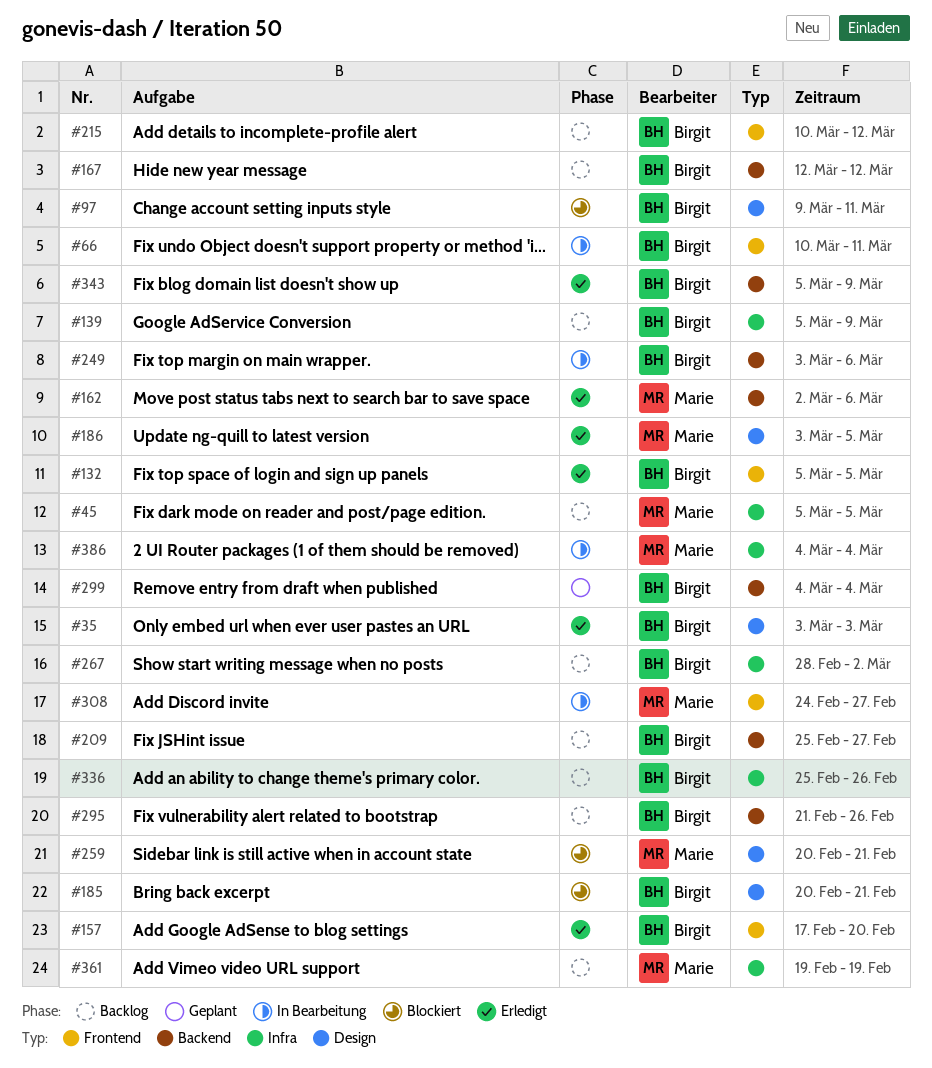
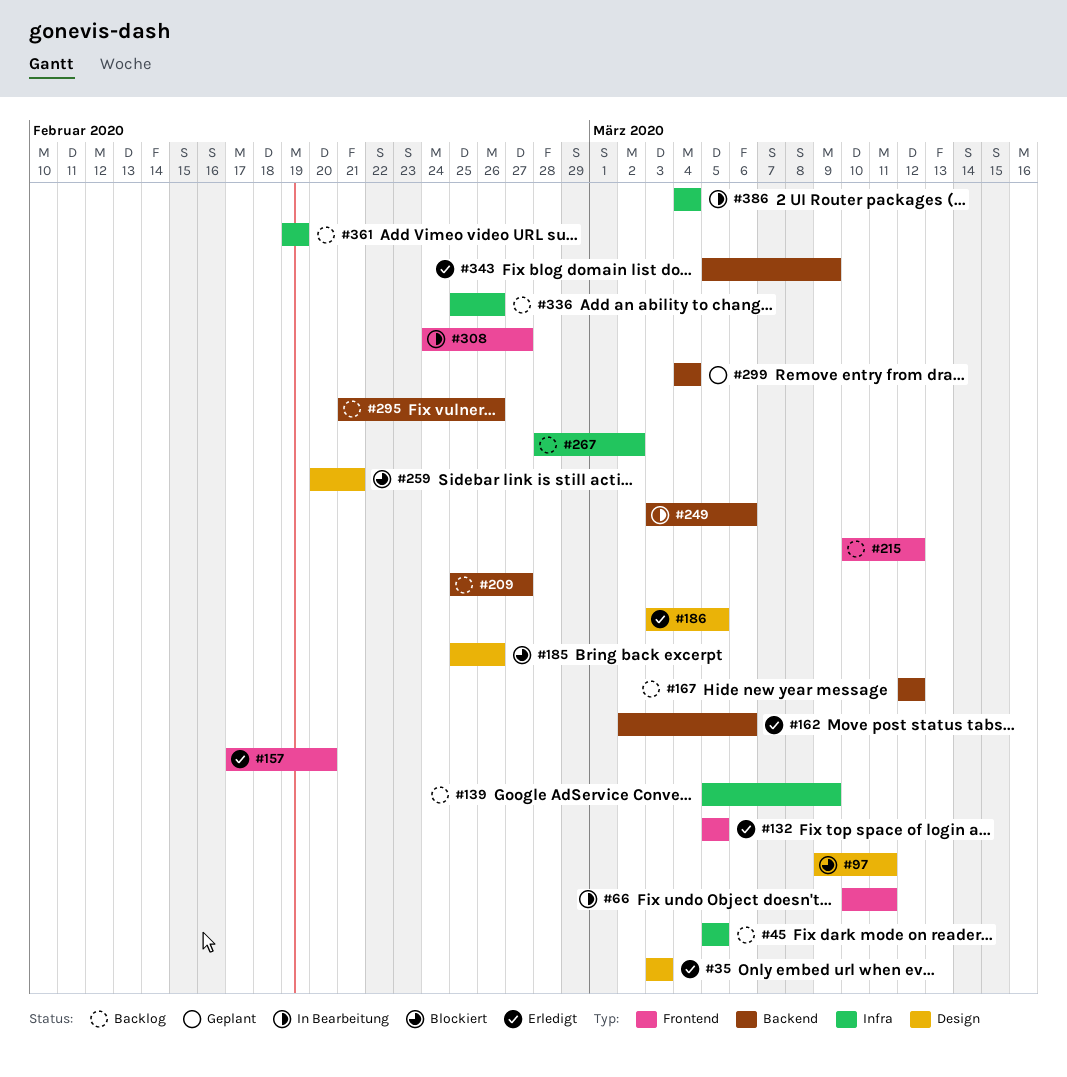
#185, start: Feb 20 -> Feb 25
#185, due: Feb 21 -> Feb 26

